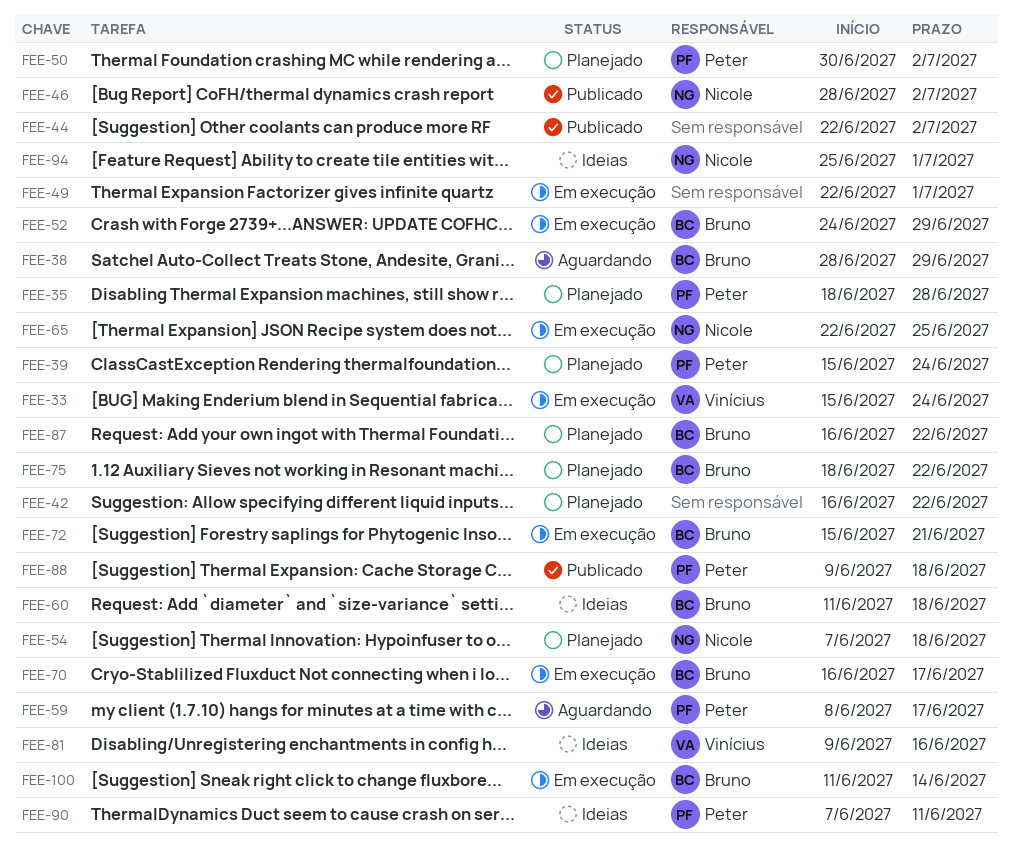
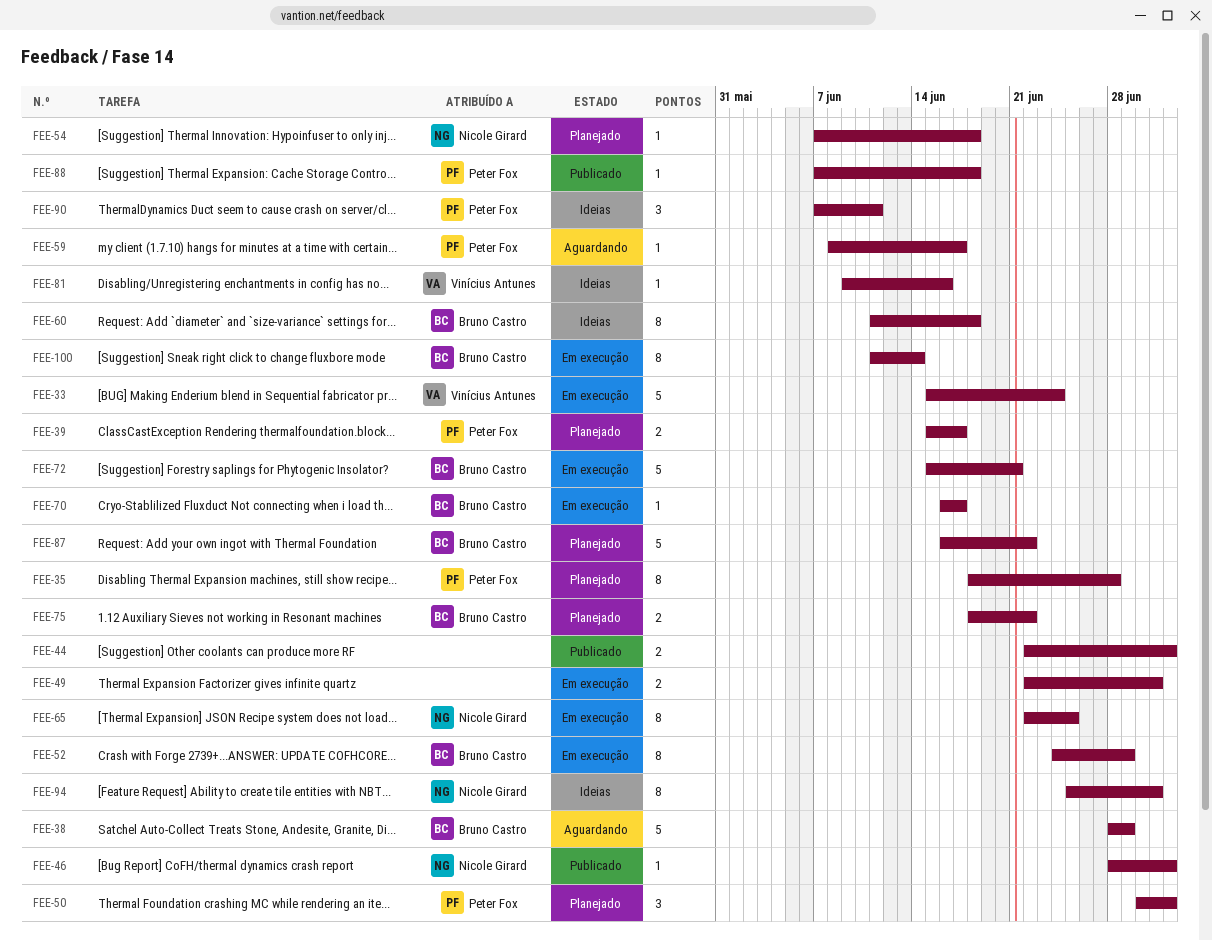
FEE-39, due: Jun 24 -> Jun 17
FEE-42: present -> none
FEE-88, start: Jun 9 -> Jun 7

